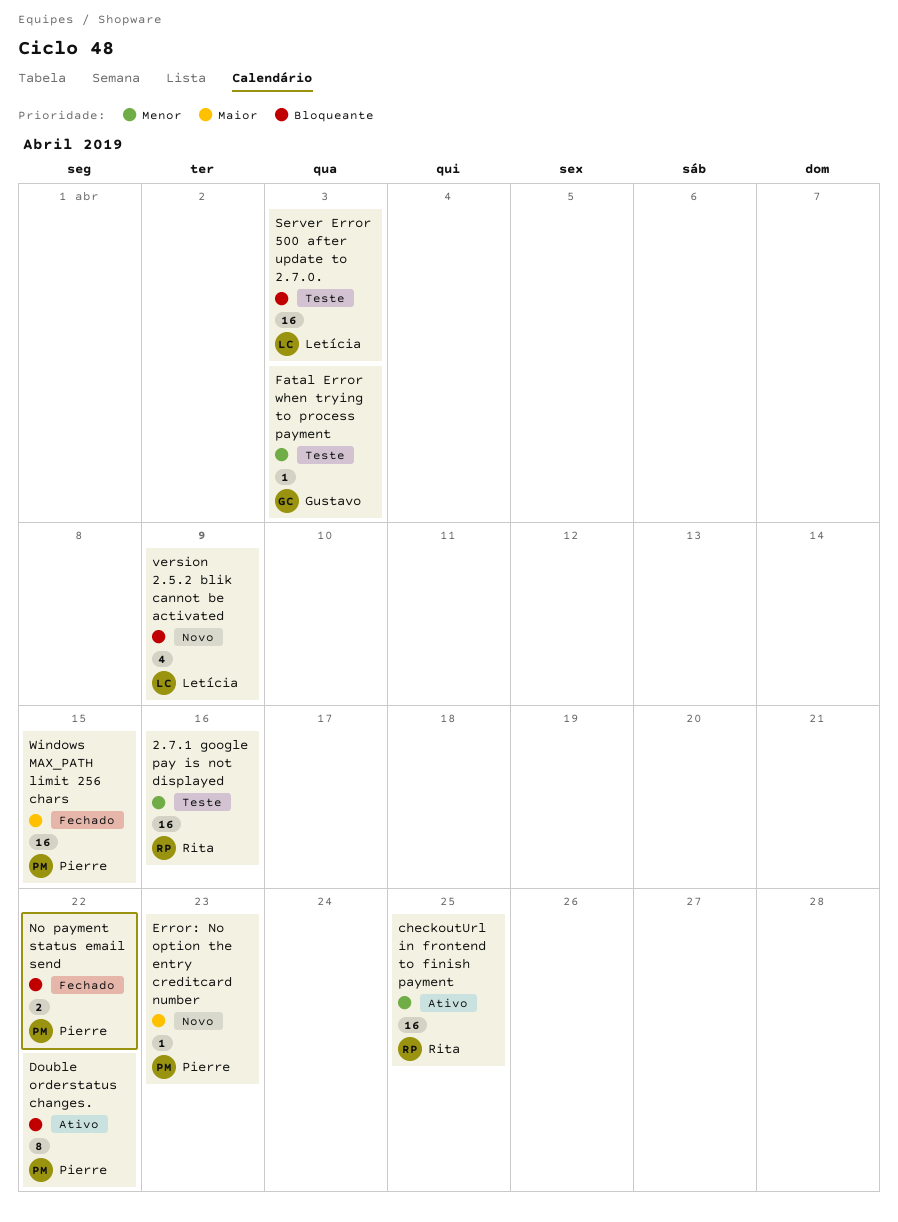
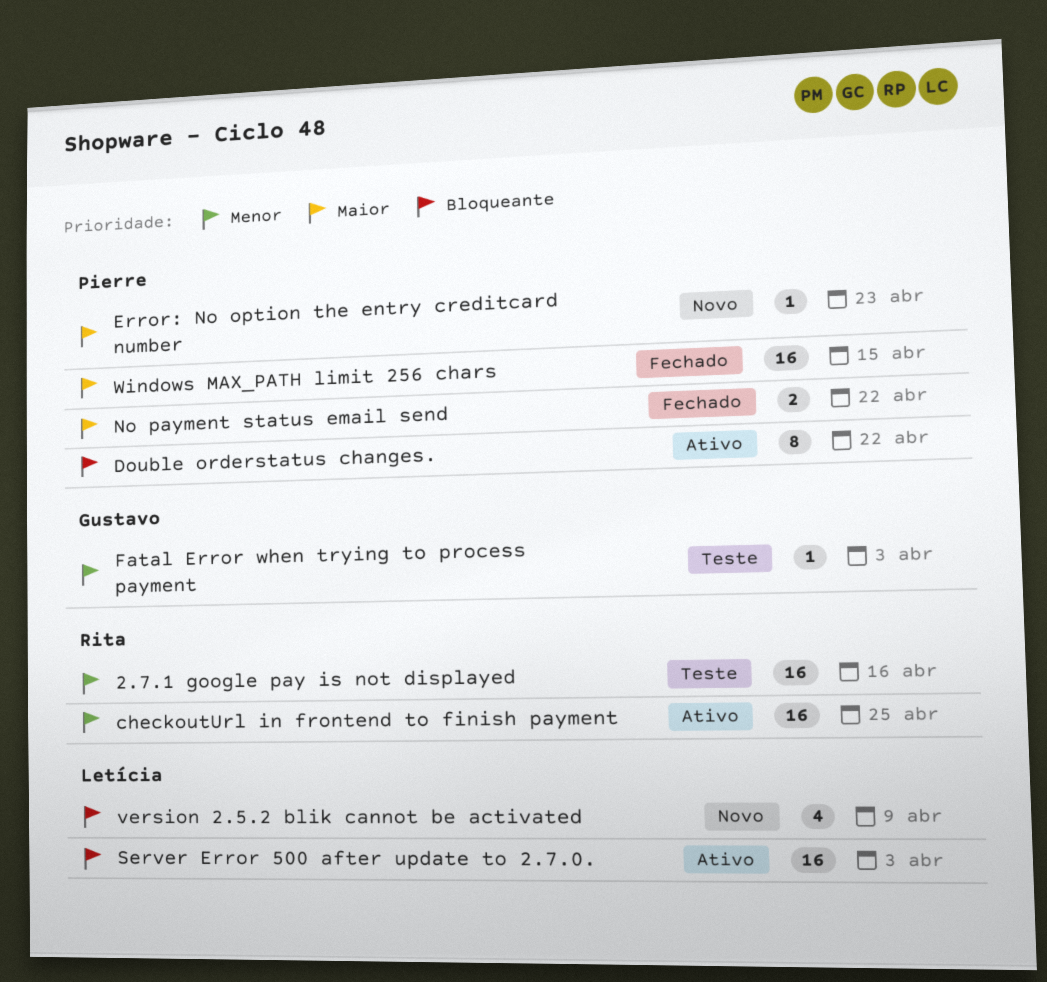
No payment status email send, priority: Bloqueante -> Maior
Server Error 500 after update to 2.7.0., status: Teste -> Ativo

